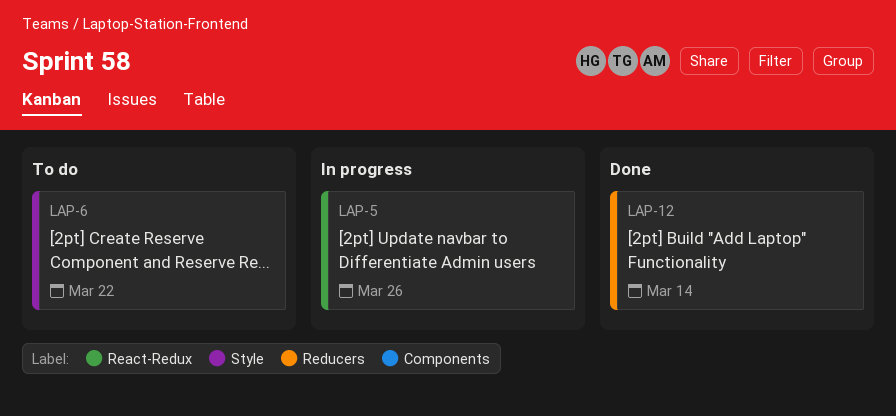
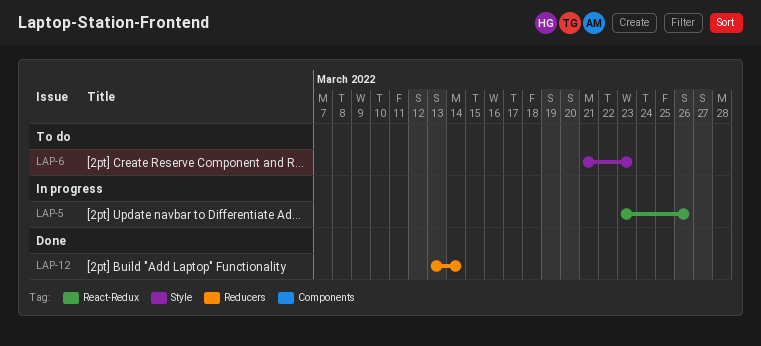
LAP-6, due: Mar 22 -> Mar 23

